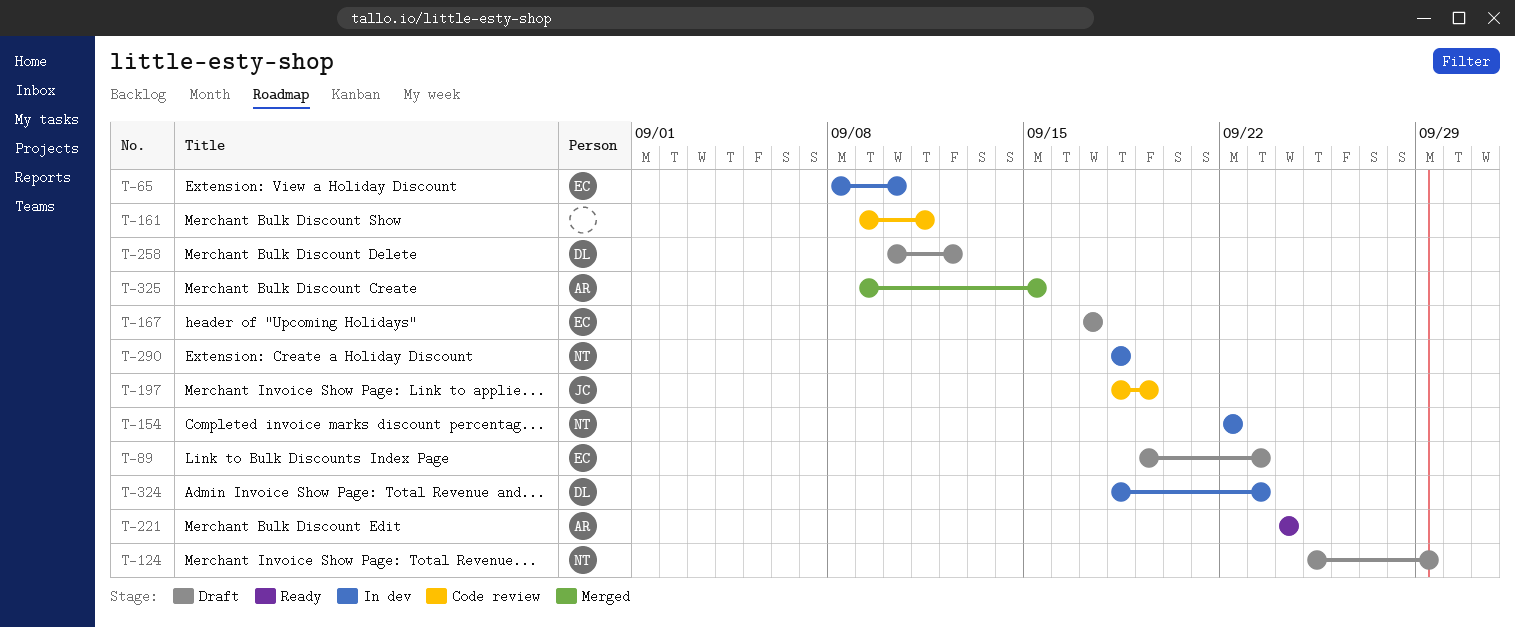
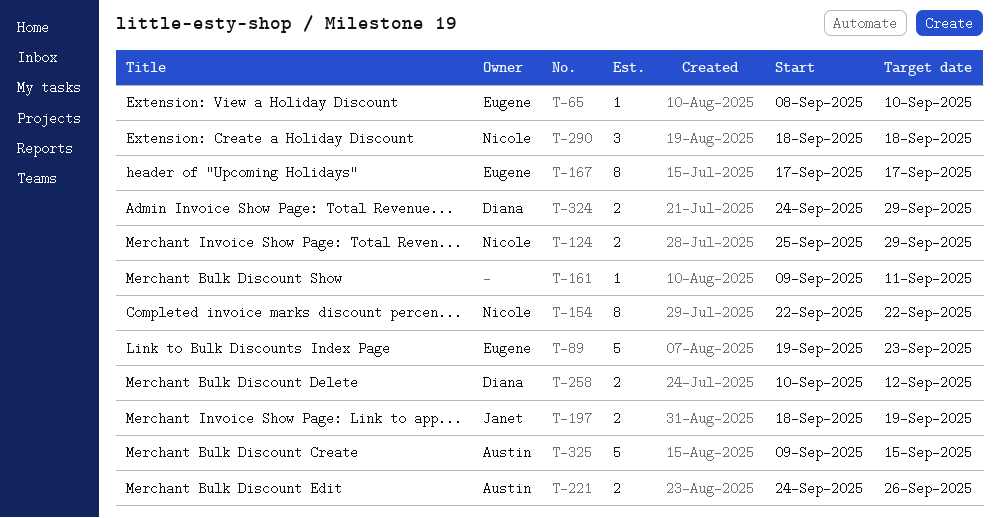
T-221, due: Sep 24 -> Sep 26
T-324, start: Sep 18 -> Sep 24
T-324, due: Sep 23 -> Sep 29

